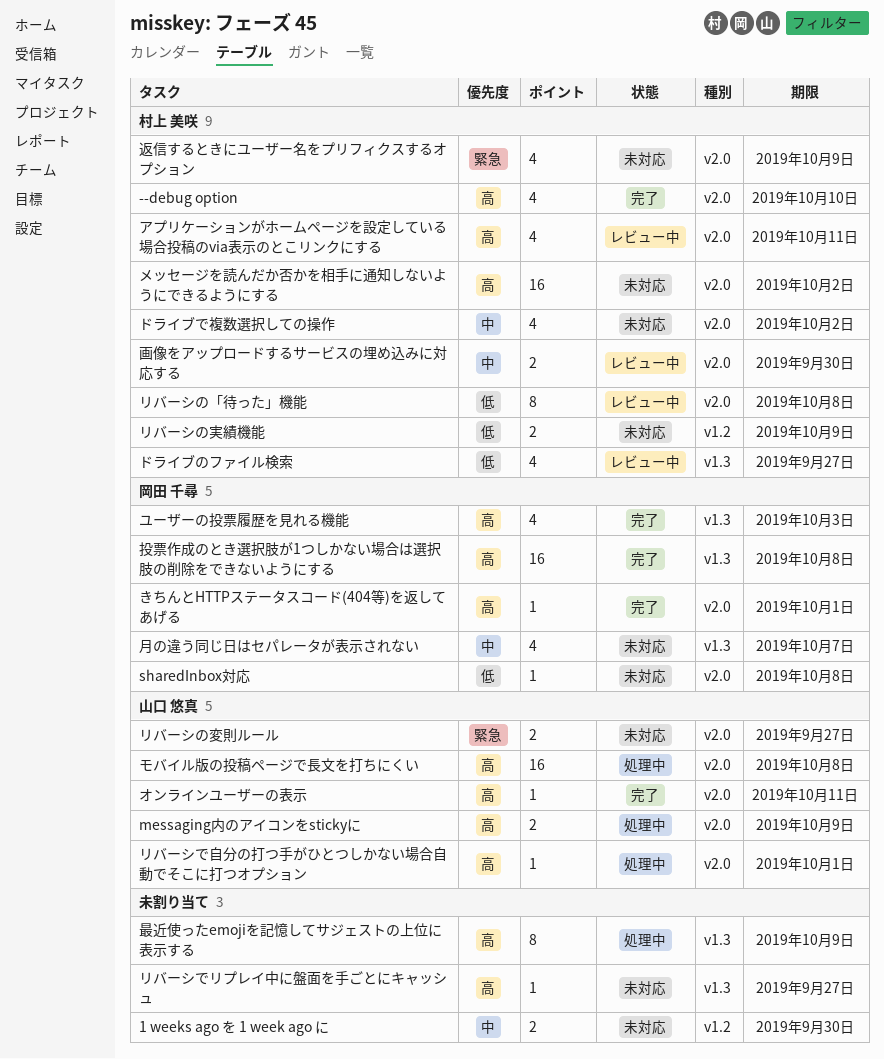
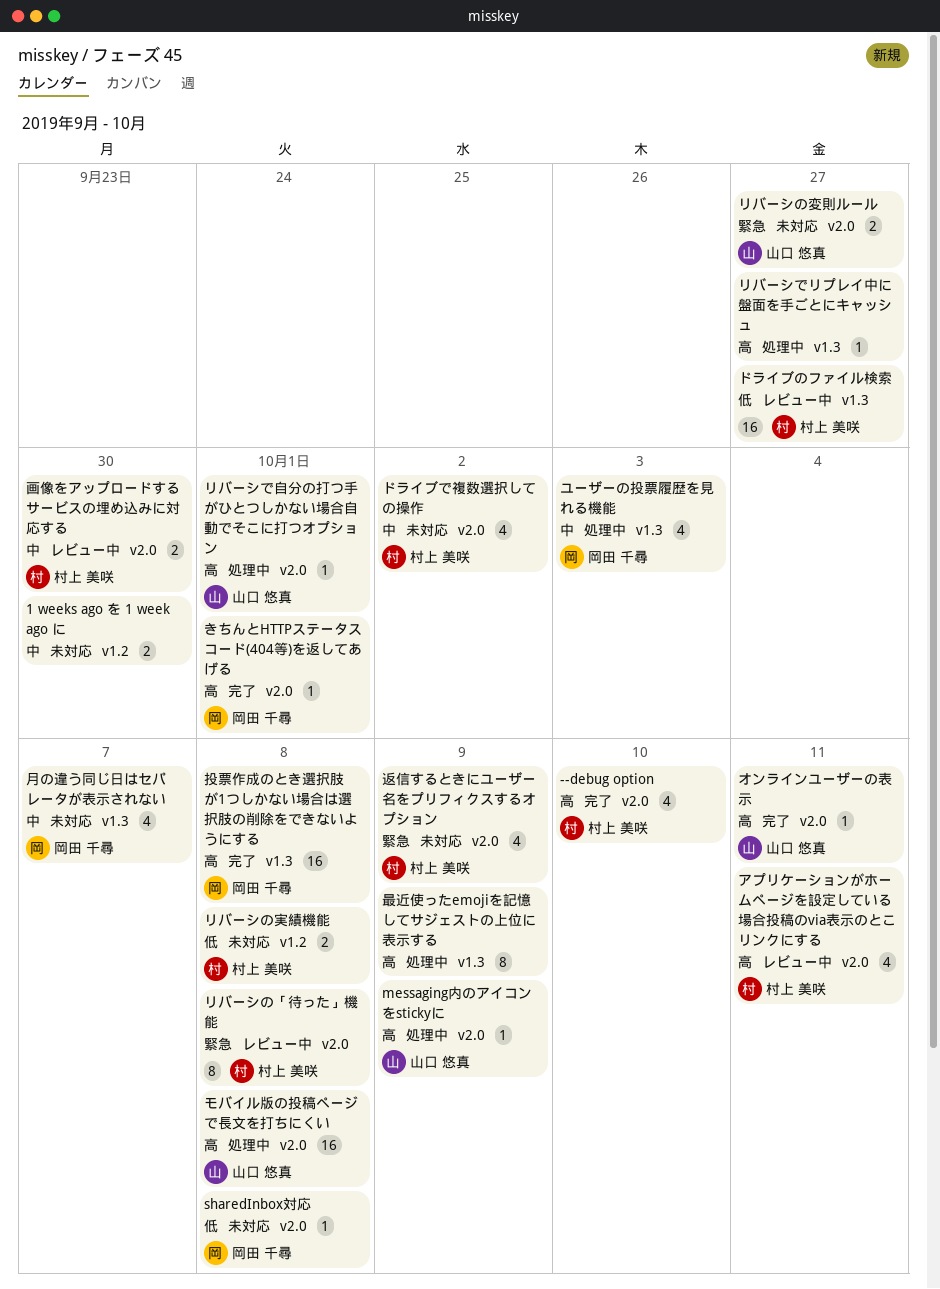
messaging内のアイコンをstickyに, estimate: 2 -> 1
ドライブのファイル検索, estimate: 4 -> 16
メッセージを読んだか否かを相手に通知しないようにできるようにする: present -> none
ユーザーの投票履歴を見れる機能, status: 完了 -> 処理中
ユーザーの投票履歴を見れる機能, priority: 高 -> 中
リバーシでリプレイ中に盤面を手ごとにキャッシュ, status: 未対応 -> 処理中
リバーシの「待った」機能, priority: 低 -> 緊急
リバーシの実績機能, due: Oct 9 -> Oct 8

